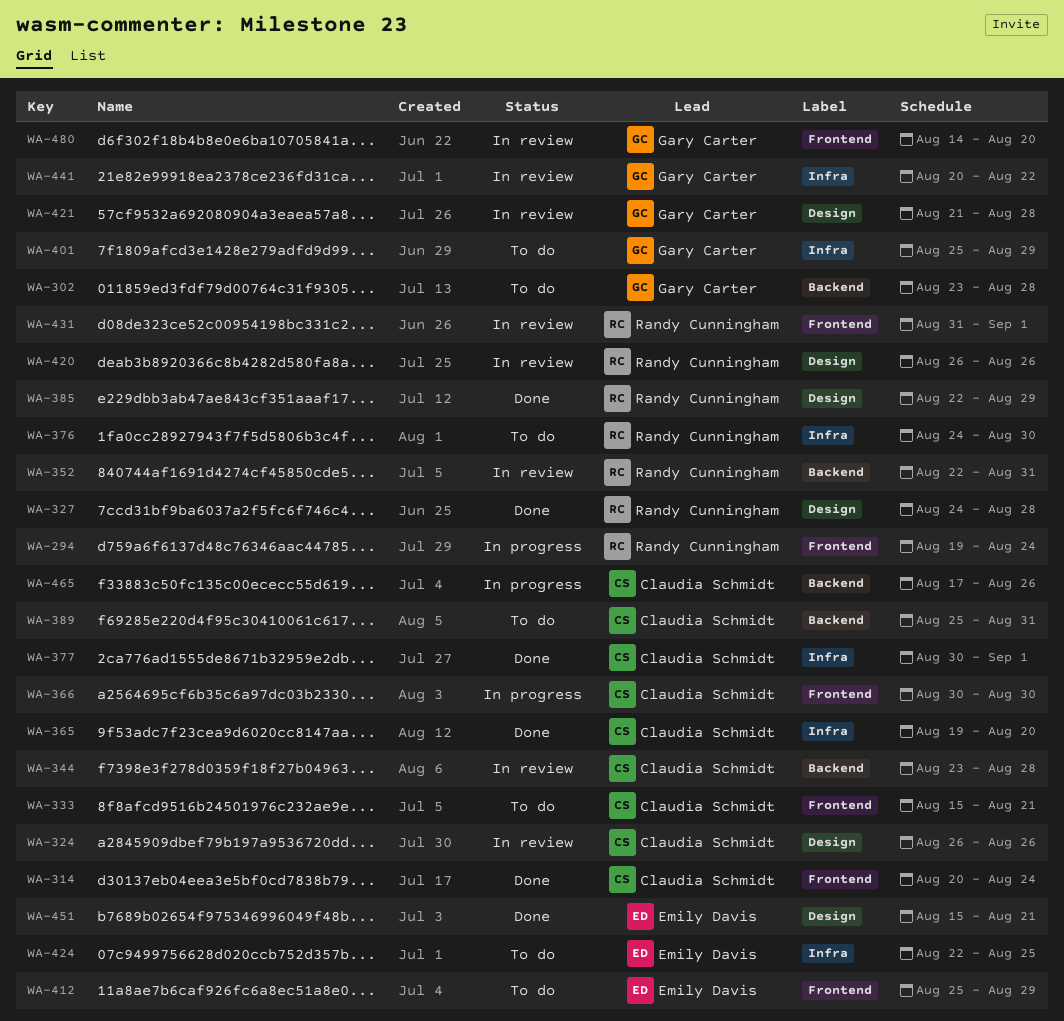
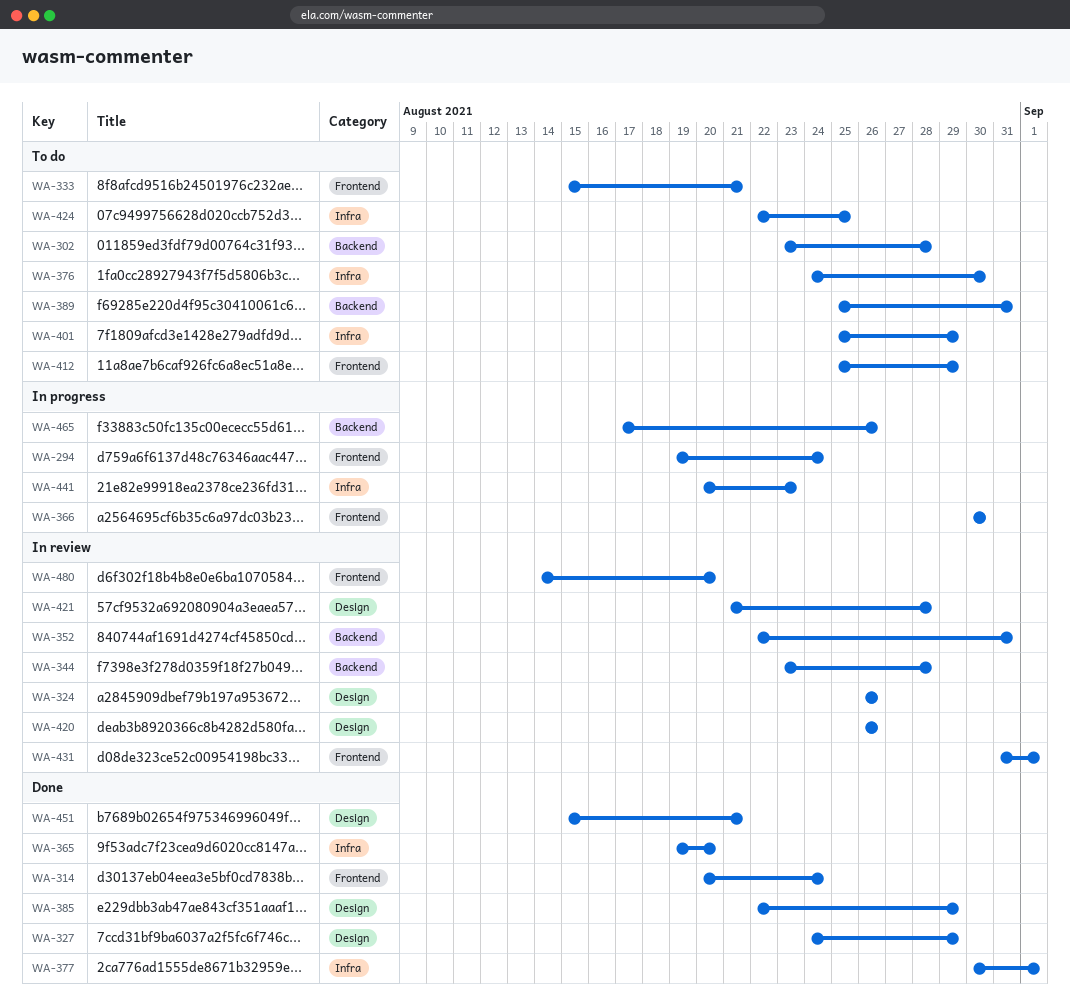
WA-327, due: Aug 28 -> Aug 29
WA-441, status: In review -> In progress
WA-441, due: Aug 22 -> Aug 23

